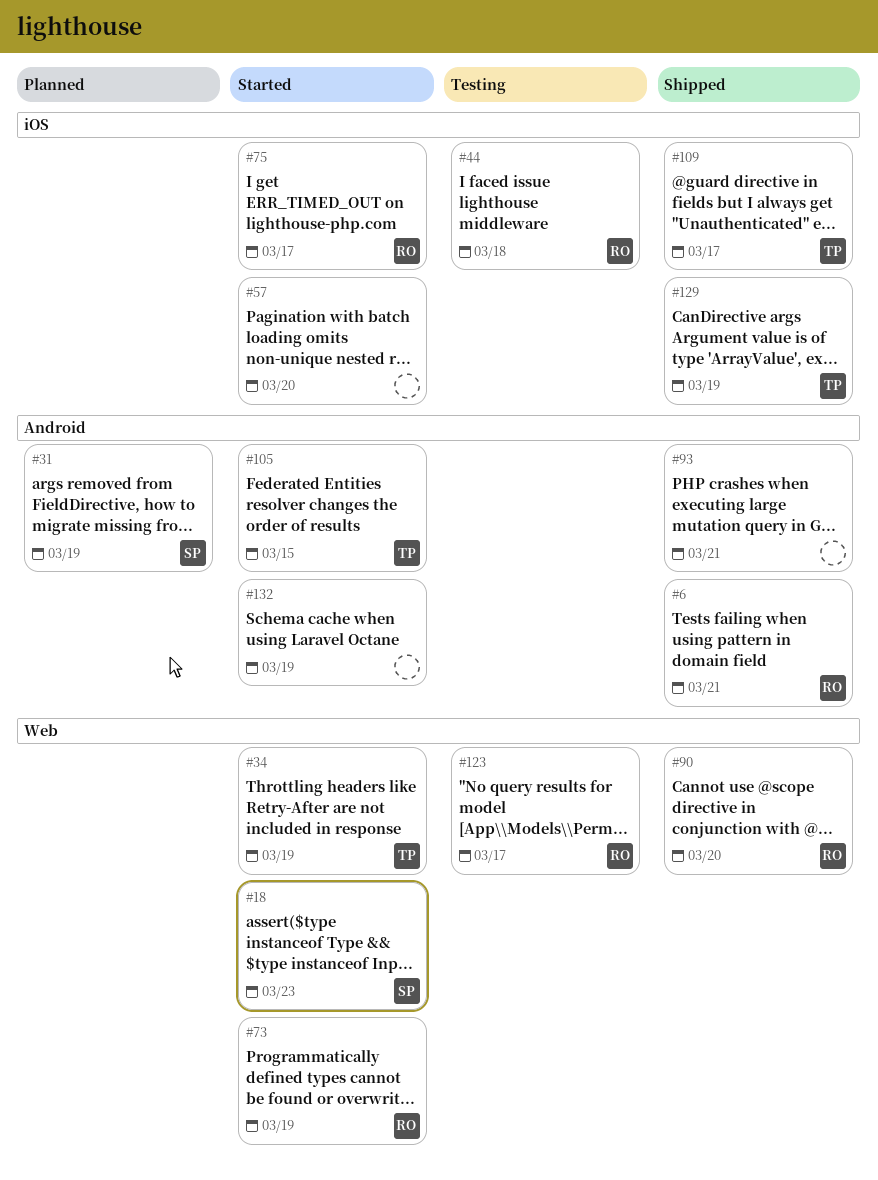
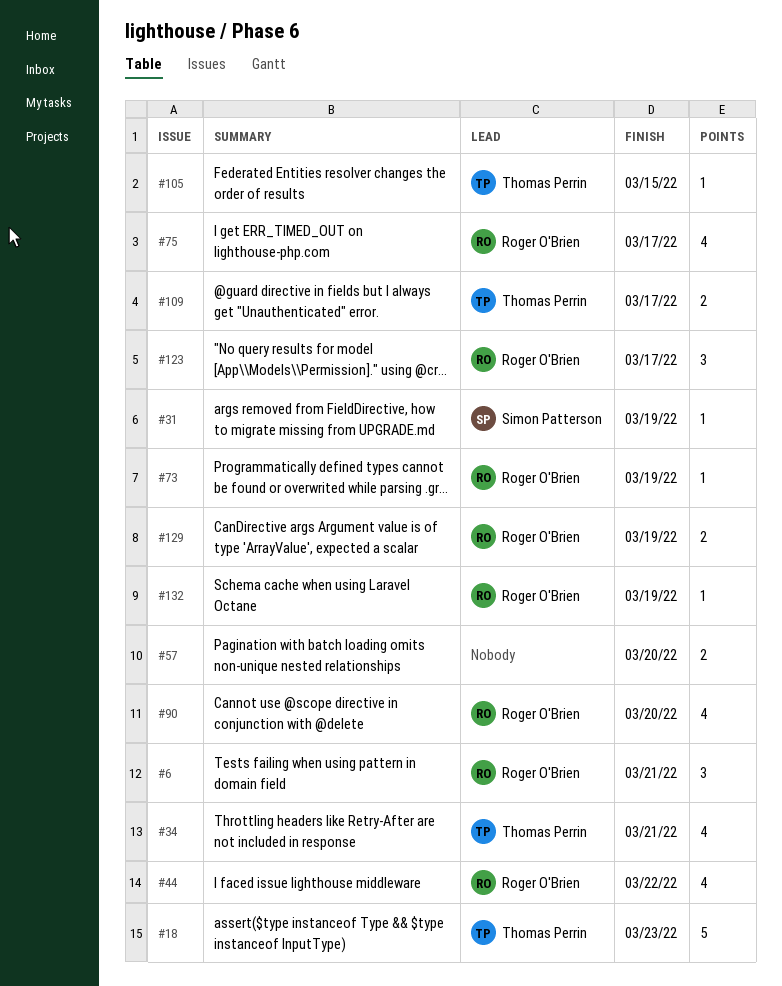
#18, owner: Simon Patterson -> Thomas Perrin
#34, due: Mar 19 -> Mar 21
#44, due: Mar 18 -> Mar 22
#93: present -> none
#129, owner: Thomas Perrin -> Roger O'Brien
#132, owner: none -> Roger O'Brien

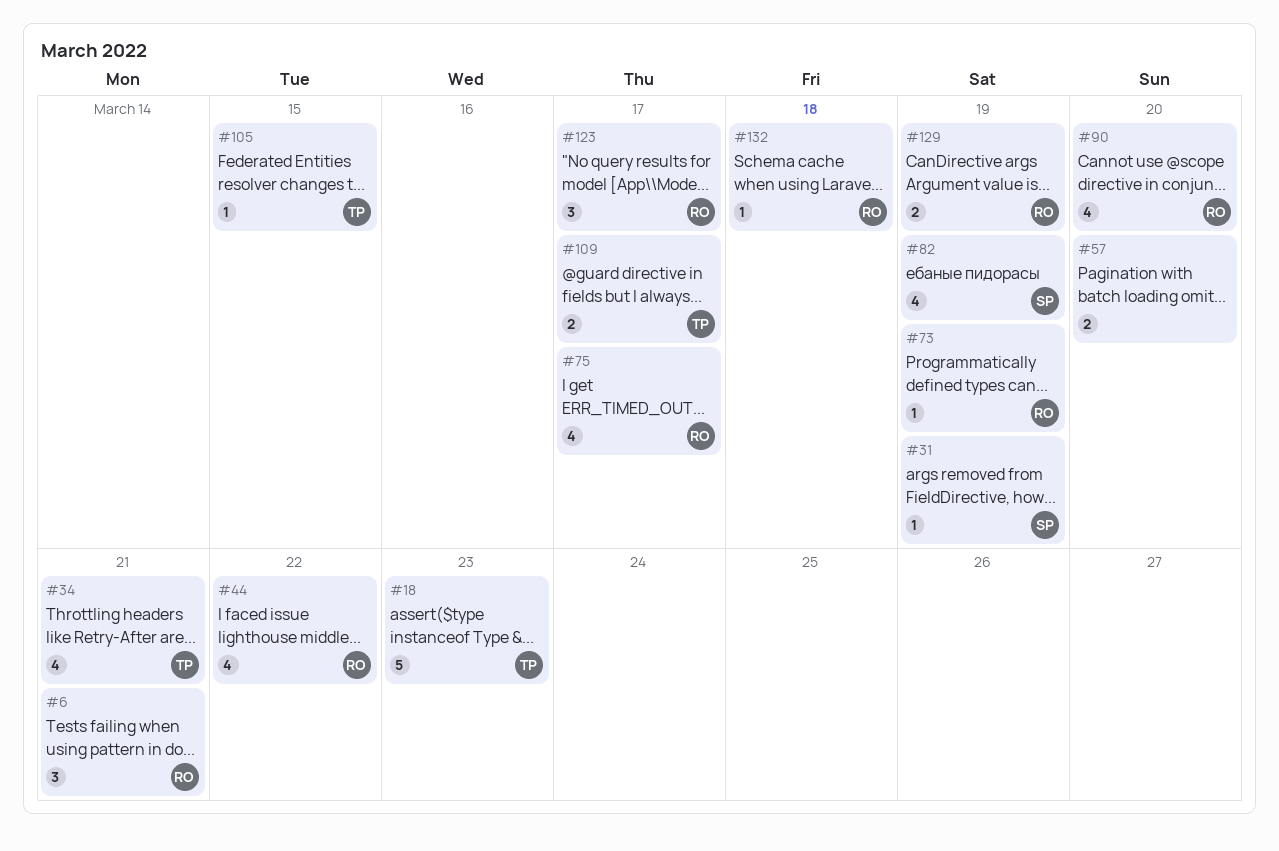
#82: none -> present
#132, due: Mar 19 -> Mar 18

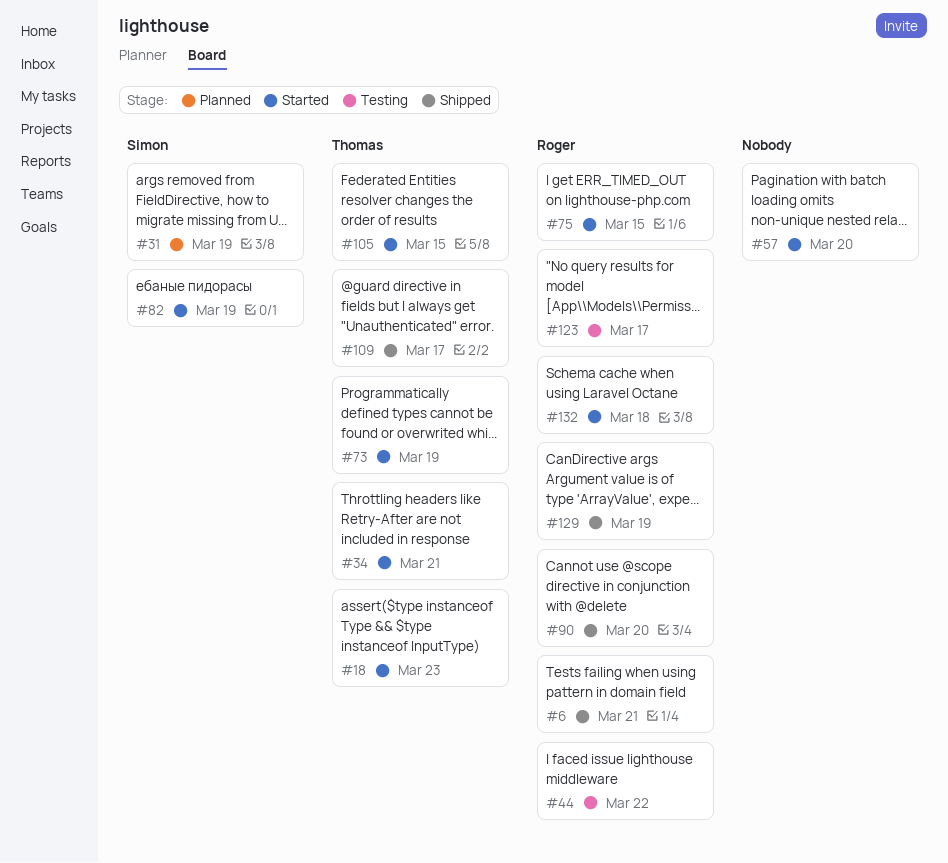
#73, owner: Roger -> Thomas
#75, due: Mar 17 -> Mar 15

